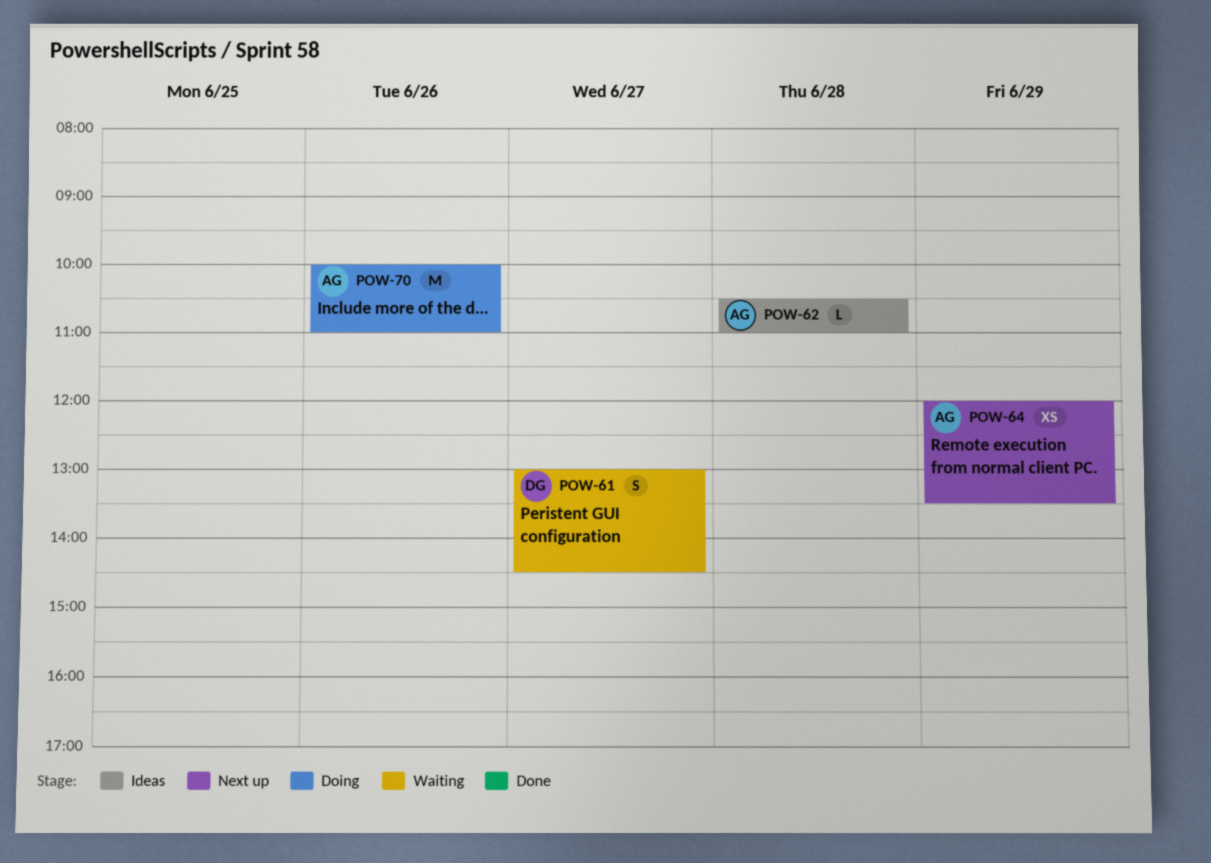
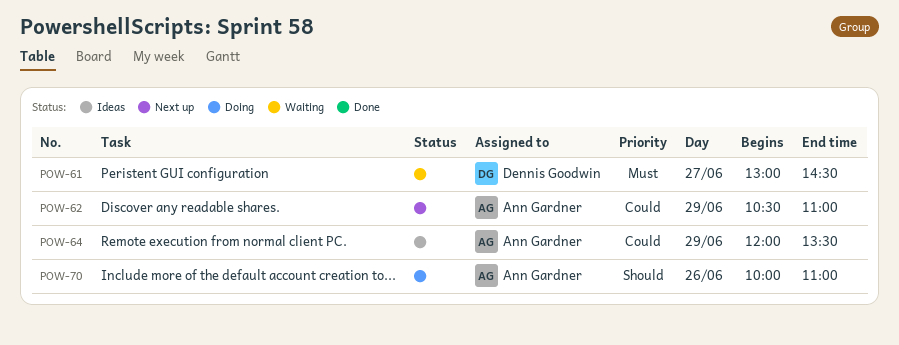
POW-62, status: Ideas -> Next up
POW-62, day: Jun 28 -> Jun 29
POW-64, status: Next up -> Ideas

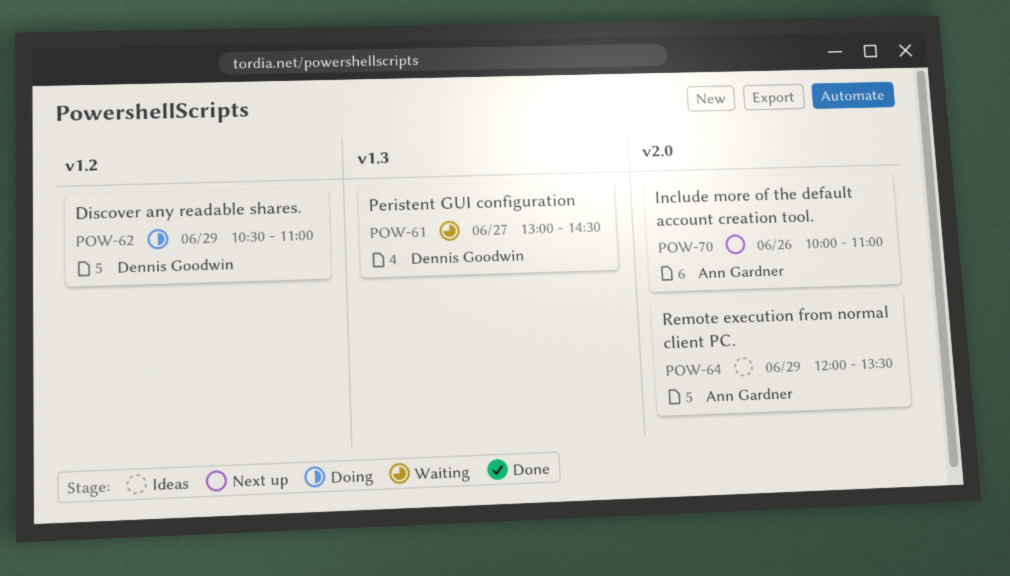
POW-62, status: Next up -> Doing
POW-62, owner: Ann Gardner -> Dennis Goodwin
POW-70, status: Doing -> Next up

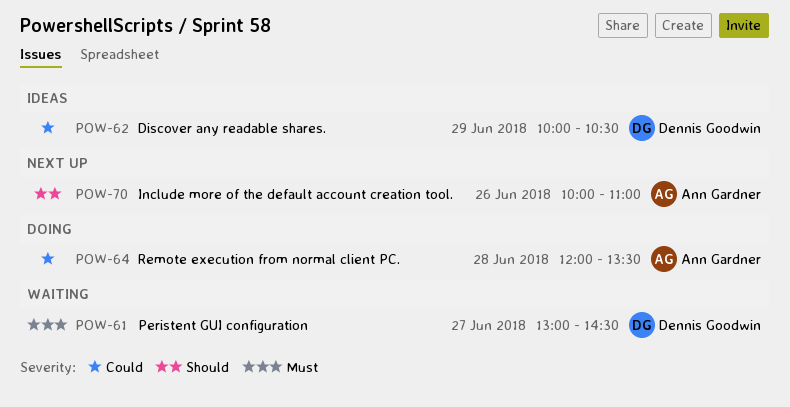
POW-62, status: Doing -> Ideas
POW-62, begins: 10:30 -> 10:00
POW-62, ends: 11:00 -> 10:30
POW-64, status: Ideas -> Doing
POW-64, day: Jun 29 -> Jun 28

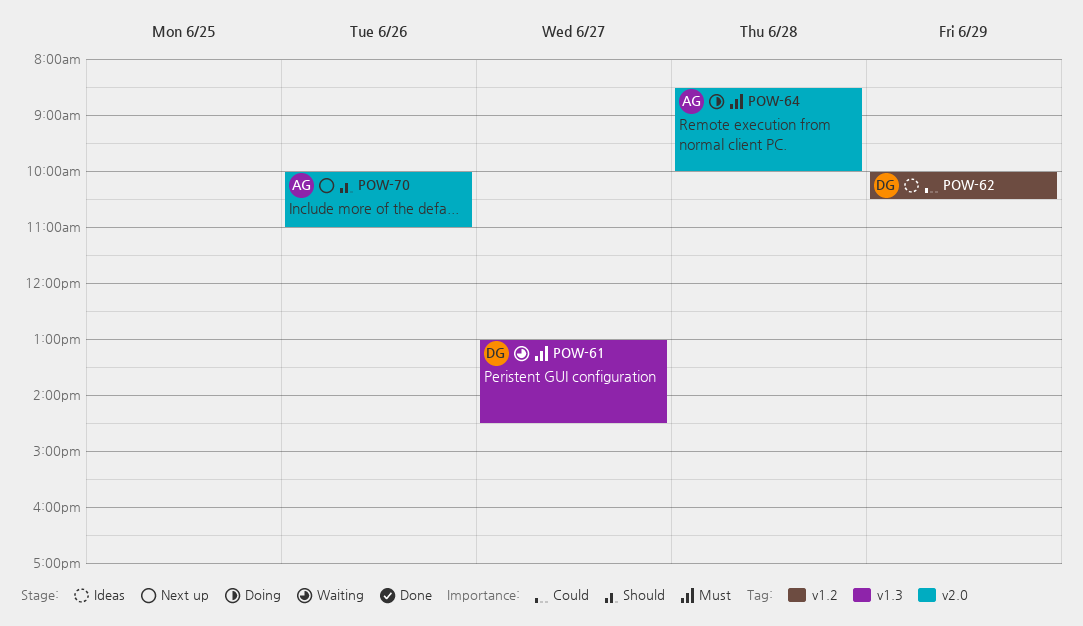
POW-64, priority: Could -> Must
POW-64, begins: 12:00 -> 08:30
POW-64, ends: 13:30 -> 10:00

